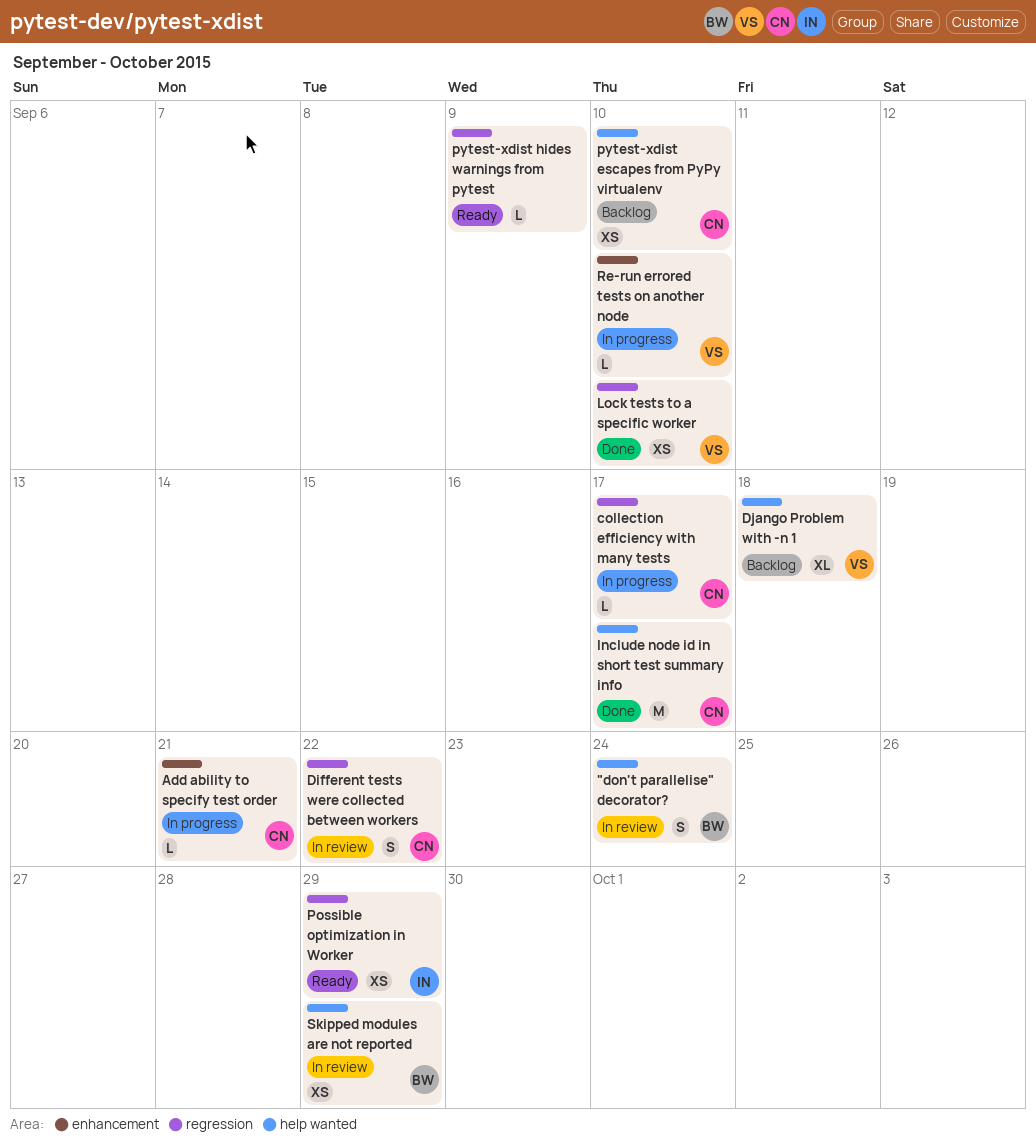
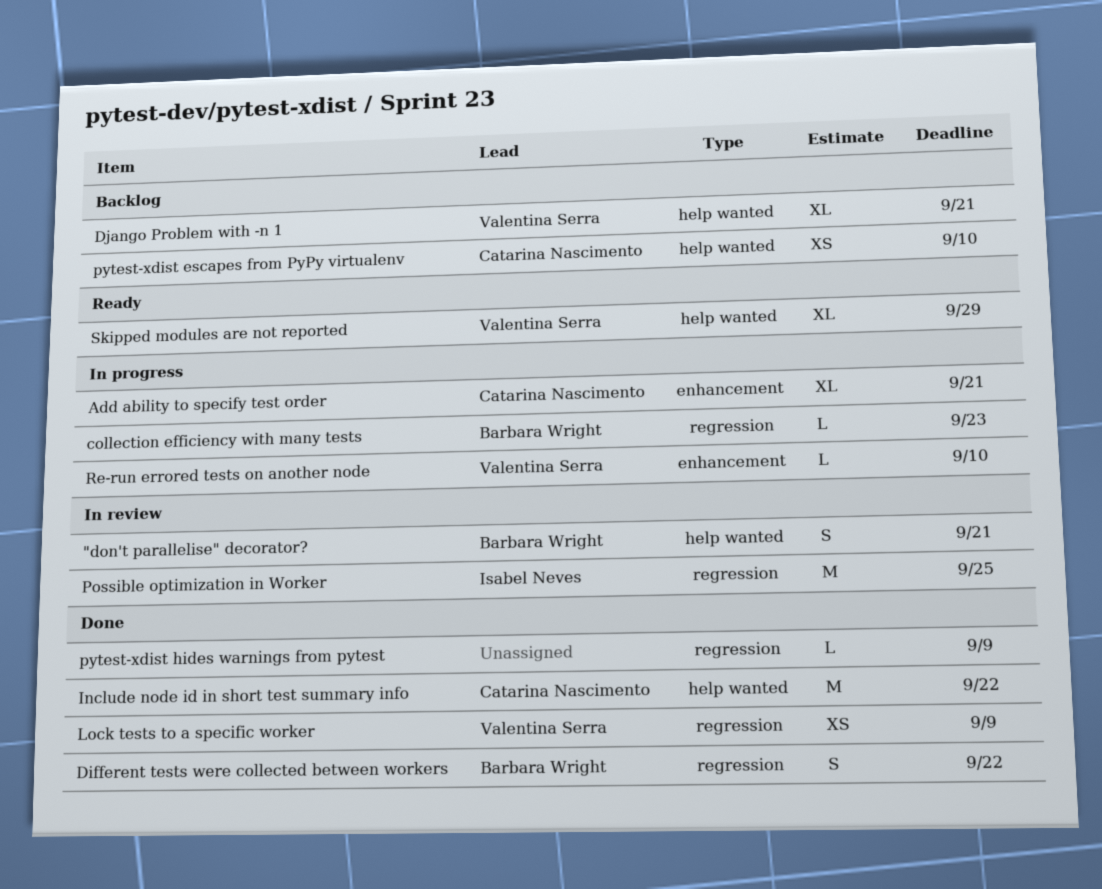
"don't parallelise" decorator?, due: Sep 24 -> Sep 21
Add ability to specify test order, estimate: L -> XL
collection efficiency with many tests, owner: Catarina Nascimento -> Barbara Wright
collection efficiency with many tests, due: Sep 17 -> Sep 23
Different tests were collected between workers, status: In review -> Done
Different tests were collected between workers, owner: Catarina Nascimento -> Barbara Wright
Django Problem with -n 1, due: Sep 18 -> Sep 21
Include node id in short test summary info, due: Sep 17 -> Sep 22
Lock tests to a specific worker, due: Sep 10 -> Sep 9
Possible optimization in Worker, status: Ready -> In review
Possible optimization in Worker, estimate: XS -> M
Possible optimization in Worker, due: Sep 29 -> Sep 25
pytest-xdist hides warnings from pytest, status: Ready -> Done
Skipped modules are not reported, status: In review -> Ready
Skipped modules are not reported, owner: Barbara Wright -> Valentina Serra
Skipped modules are not reported, estimate: XS -> XL

